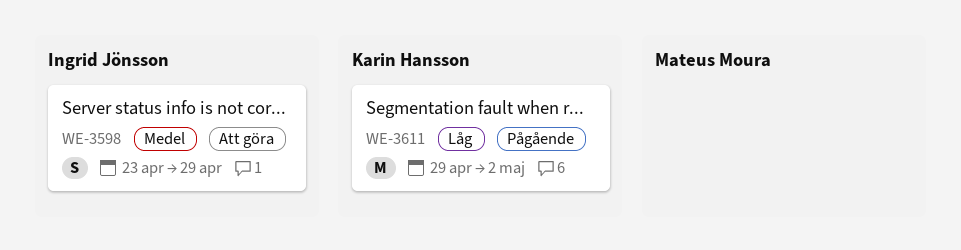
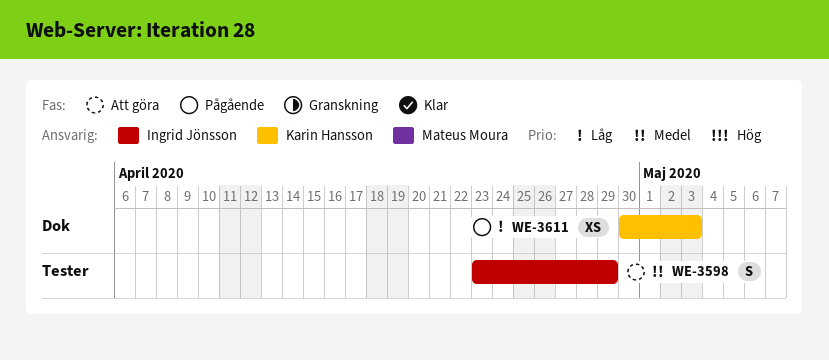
WE-3611, estimate: M -> XS
WE-3611, start: Apr 29 -> Apr 30
WE-3611, due: May 2 -> May 3

